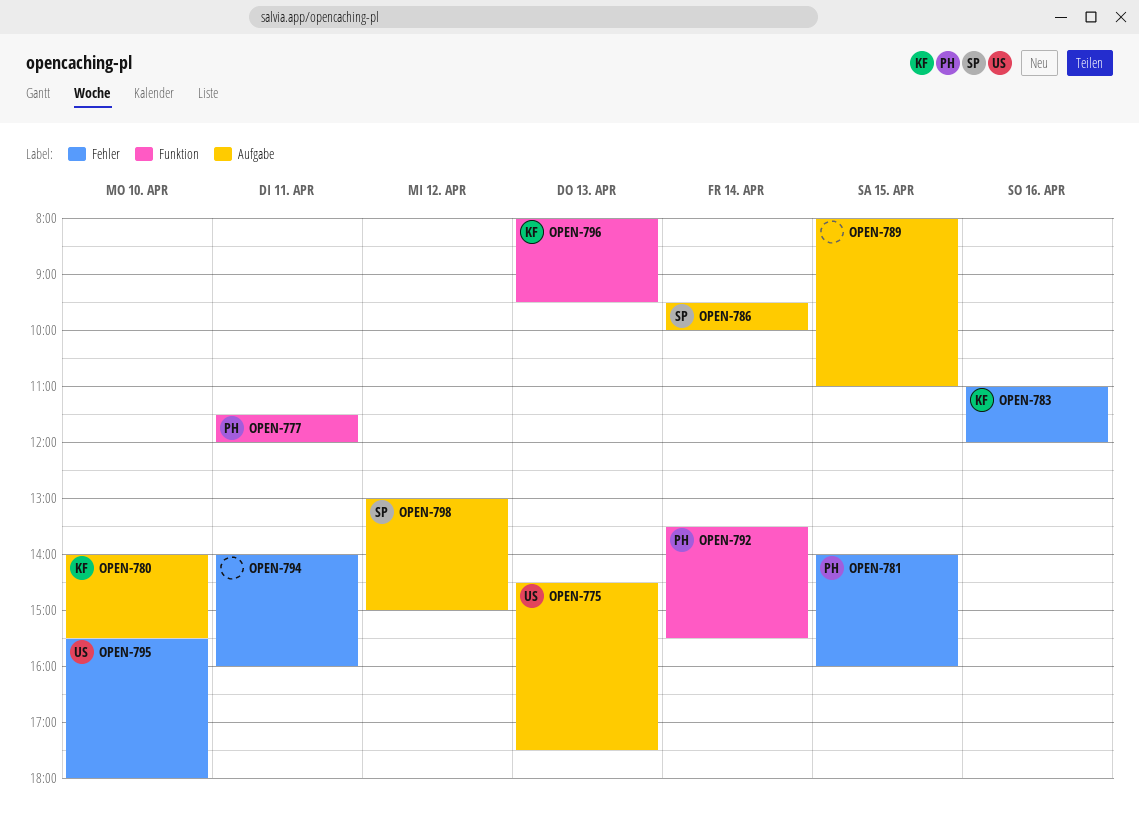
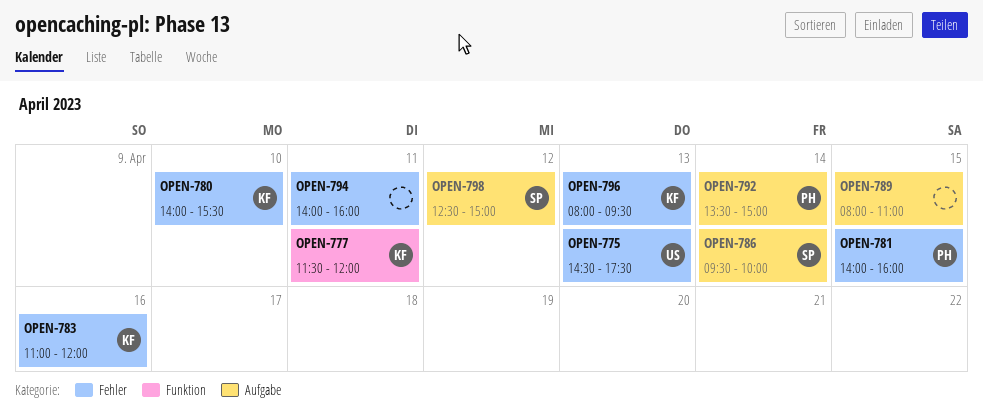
OPEN-775, label: Aufgabe -> Fehler
OPEN-777, owner: PH -> KF
OPEN-780, label: Aufgabe -> Fehler
OPEN-792, label: Funktion -> Aufgabe
OPEN-792, ends: 15:30 -> 15:00
OPEN-795: present -> none
OPEN-796, label: Funktion -> Fehler
OPEN-798, begins: 13:00 -> 12:30

